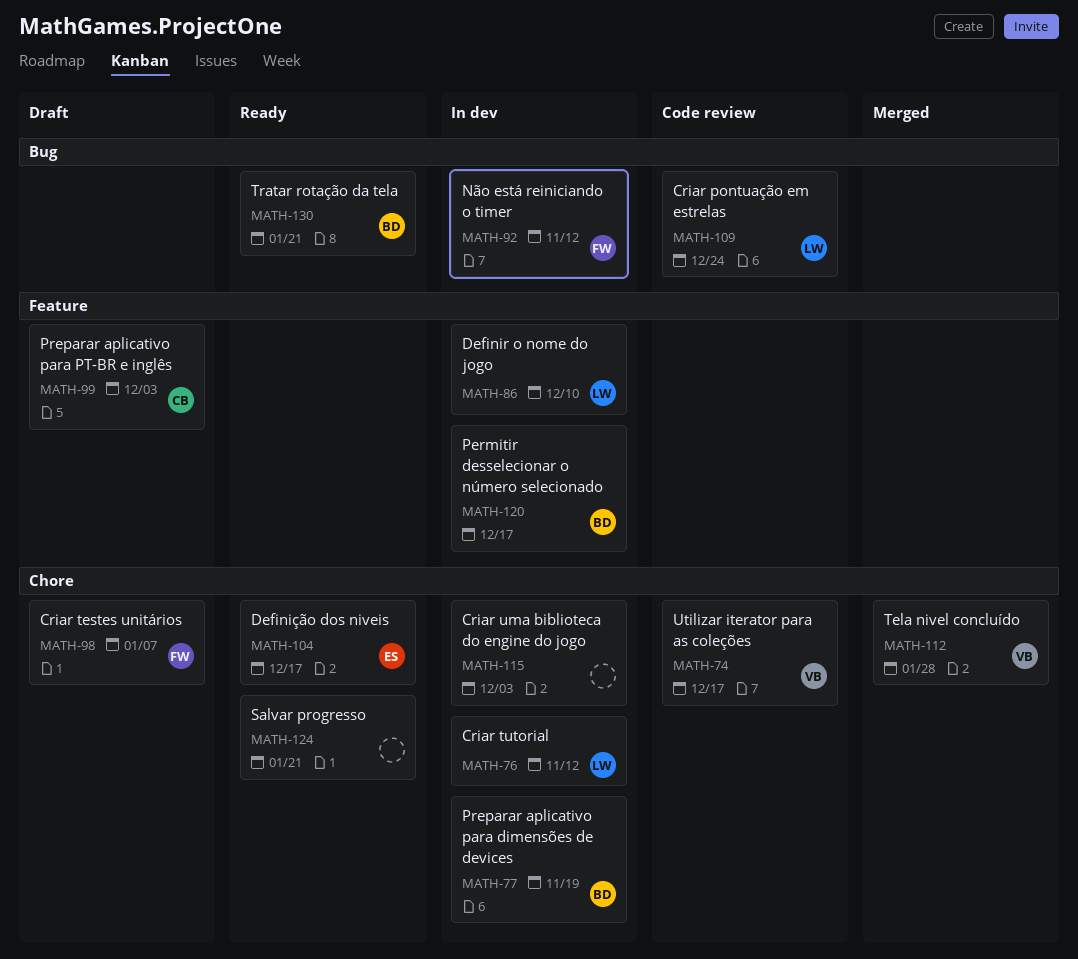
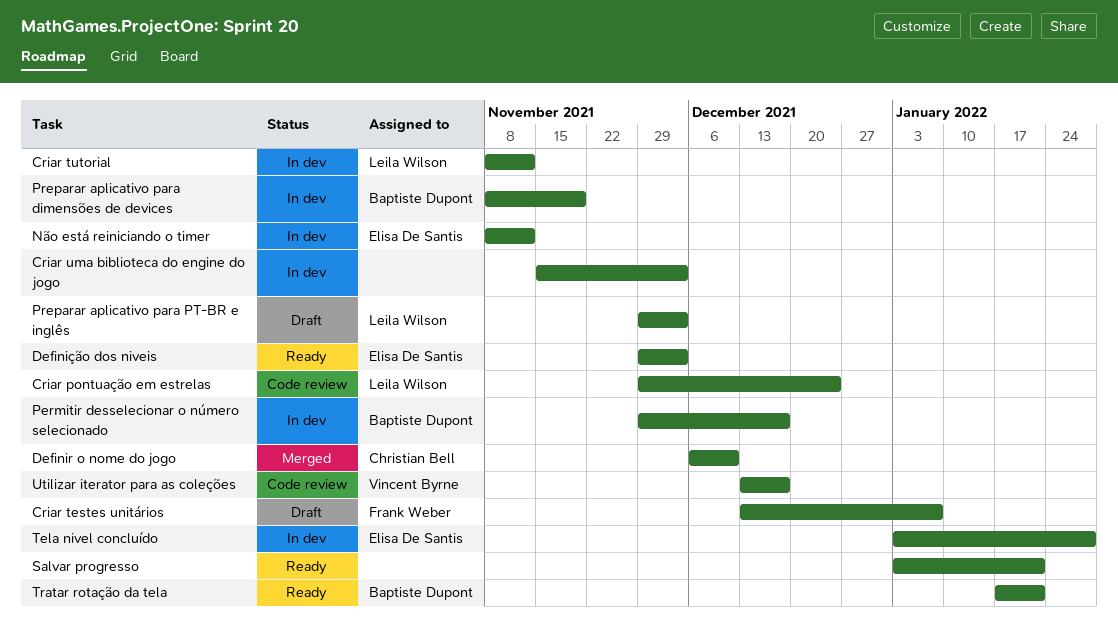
Definir o nome do jogo, status: In dev -> Merged
Definir o nome do jogo, owner: Leila Wilson -> Christian Bell
Definição dos niveis, due: Dec 17 -> Dec 3
Não está reiniciando o timer, owner: Frank Weber -> Elisa De Santis
Preparar aplicativo para PT-BR e inglês, owner: Christian Bell -> Leila Wilson
Tela nivel concluído, status: Merged -> In dev
Tela nivel concluído, owner: Vincent Byrne -> Elisa De Santis

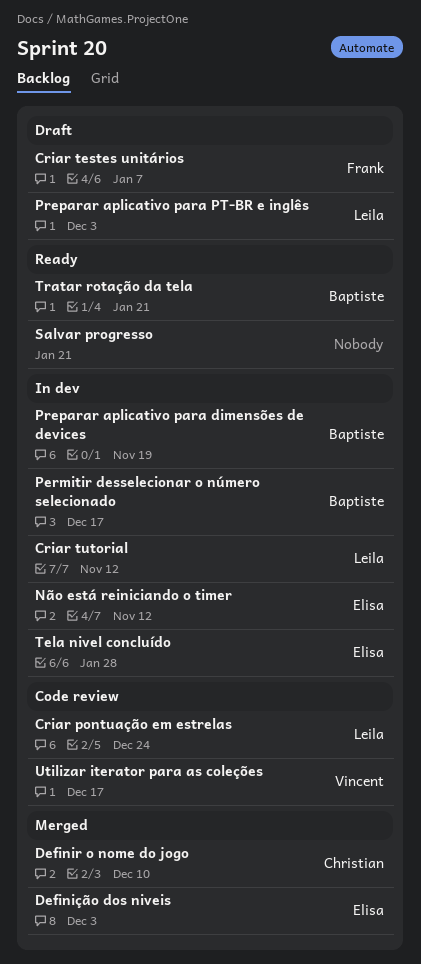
Criar uma biblioteca do engine do jogo: present -> none
Definição dos niveis, status: Ready -> Merged

